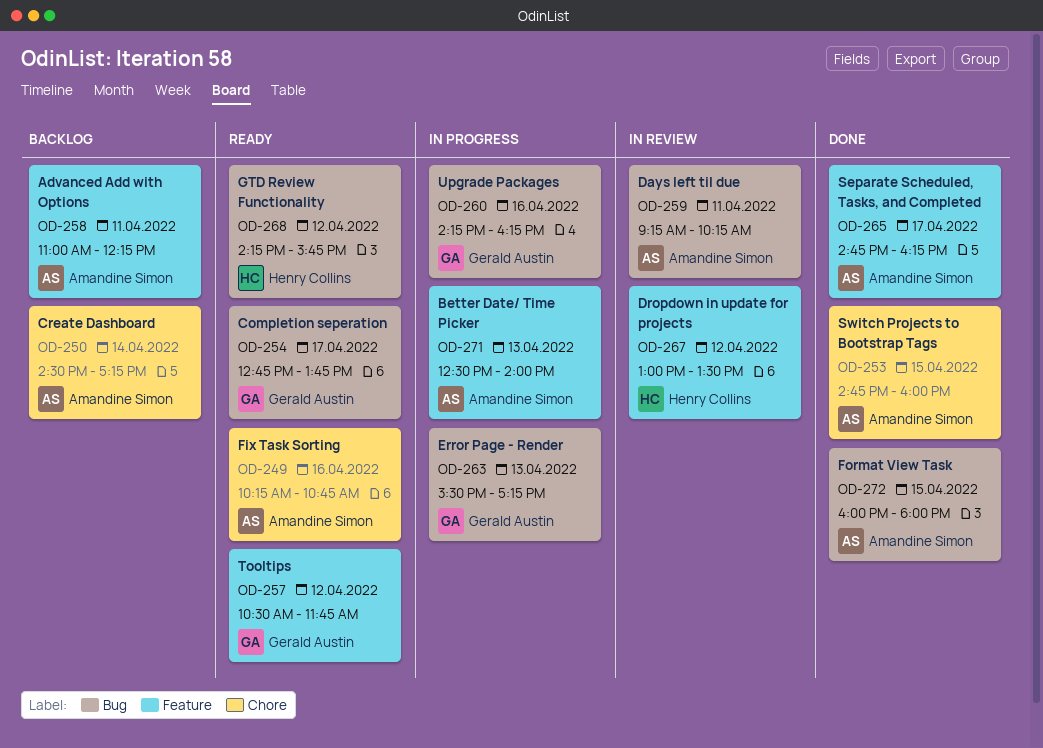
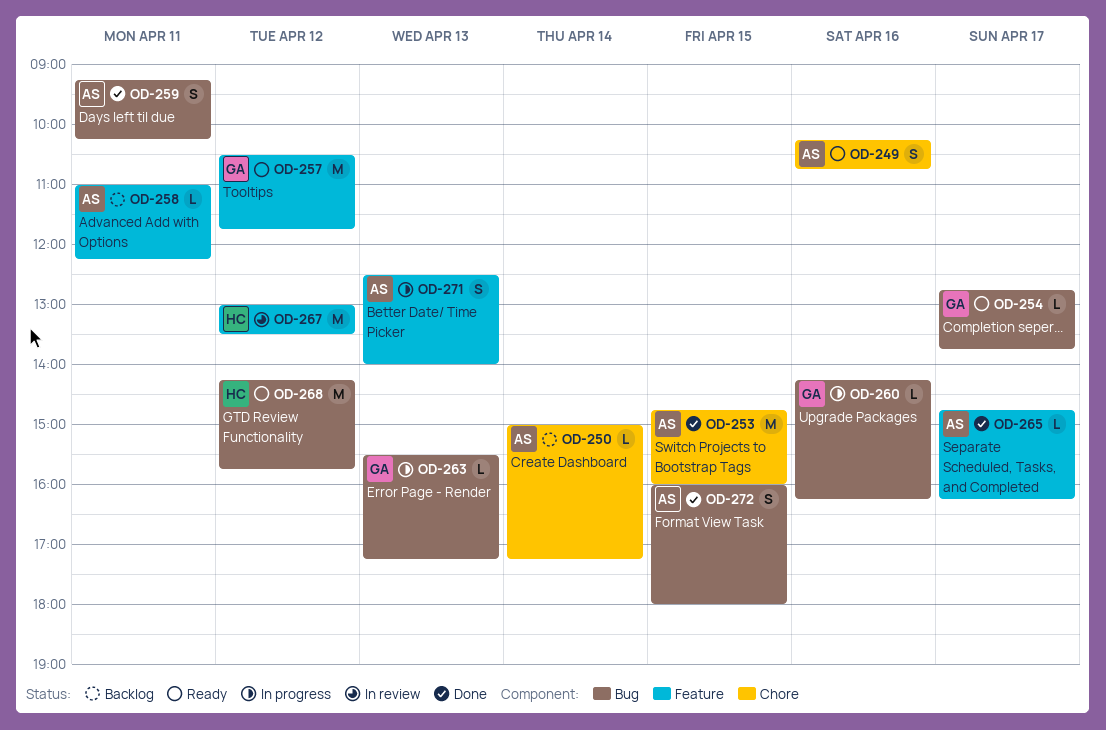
OD-250, begins: 14:30 -> 15:00
OD-259, status: In review -> Done

